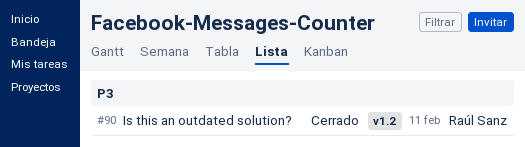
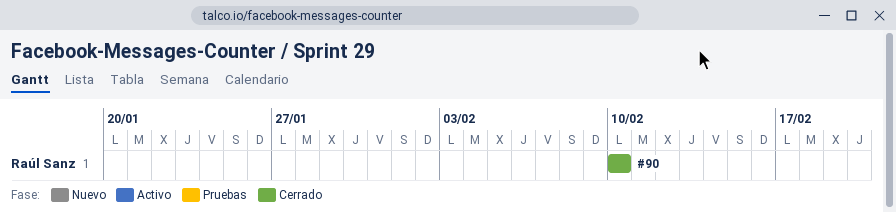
#90, due: Feb 11 -> Feb 10

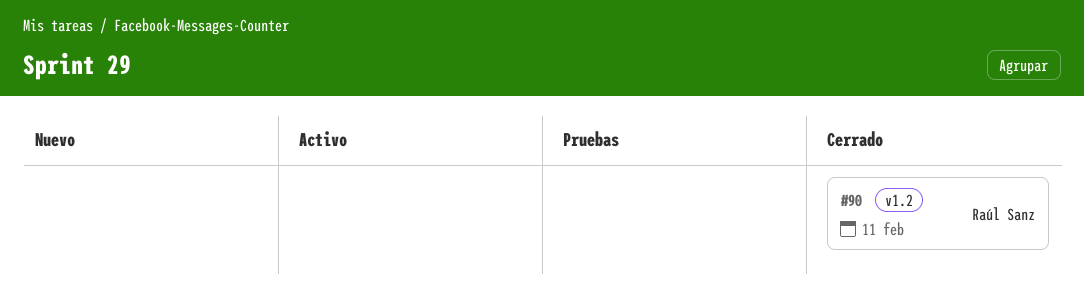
#90, due: Feb 10 -> Feb 11

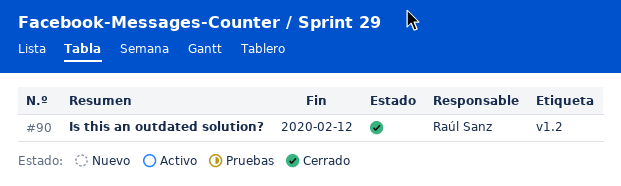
#90, due: Feb 11 -> Feb 12

